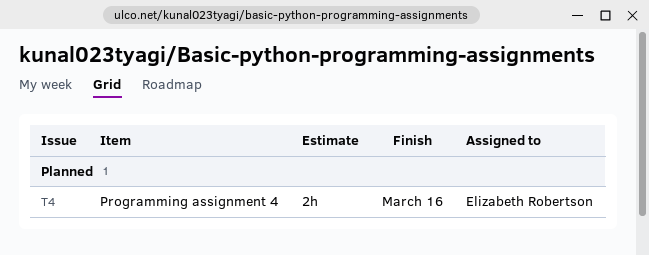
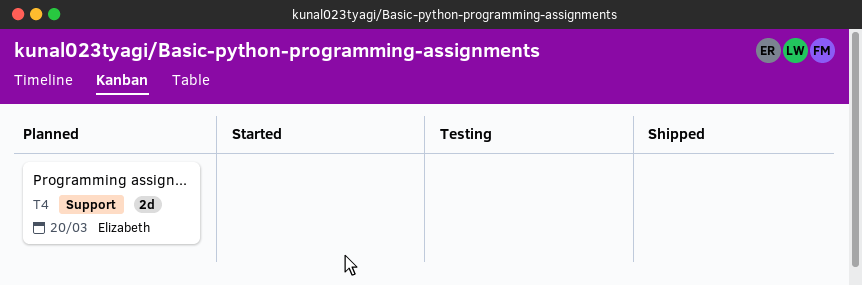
T4, estimate: 2h -> 2d
T4, due: Mar 16 -> Mar 20

